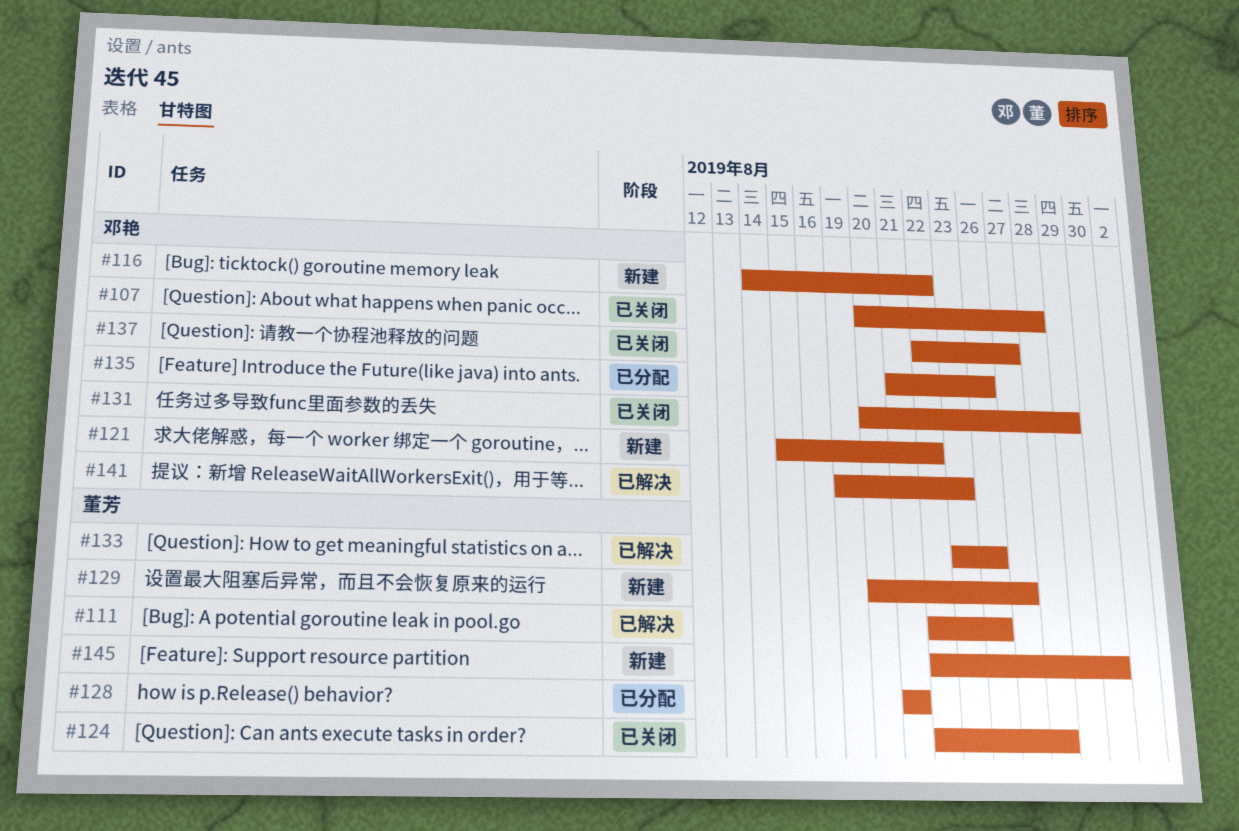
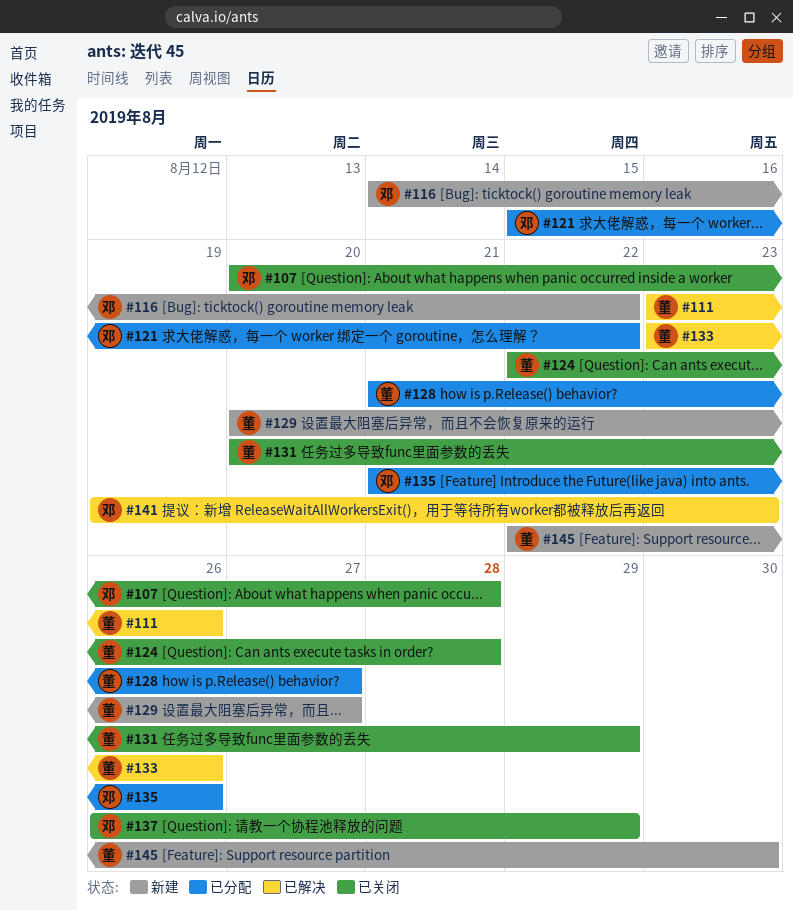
#111, start: Aug 22 -> Aug 23
#121, status: 新建 -> 已分配
#128, due: Aug 21 -> Aug 27
#131, owner: 邓艳 -> 董芳
#137, start: Aug 22 -> Aug 26
#137, due: Aug 27 -> Aug 29

